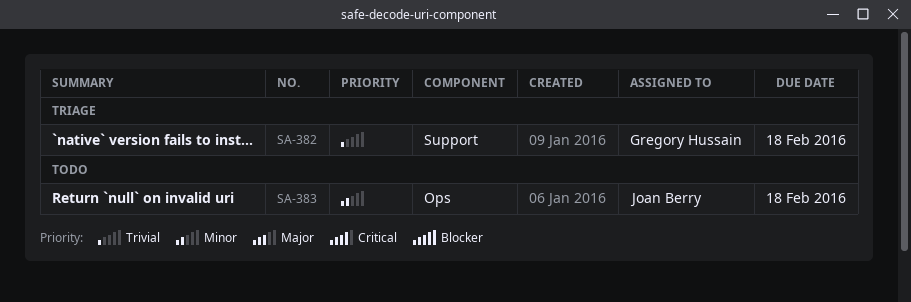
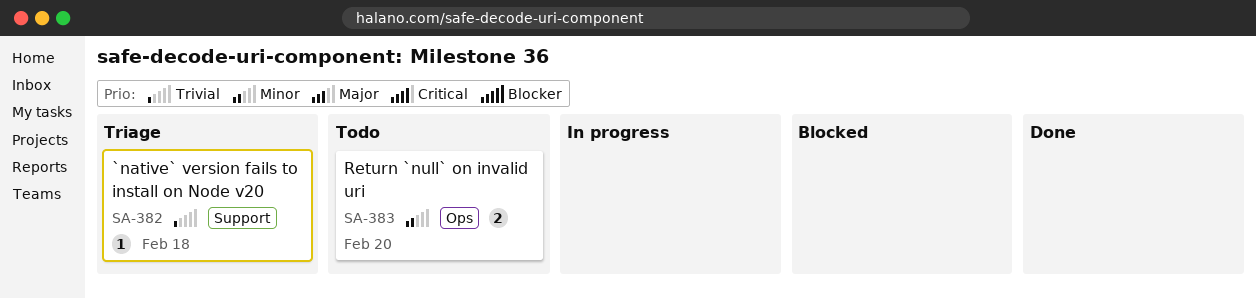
SA-383, due: Feb 18 -> Feb 20

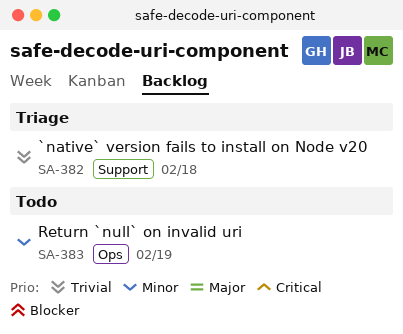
SA-383, due: Feb 20 -> Feb 19

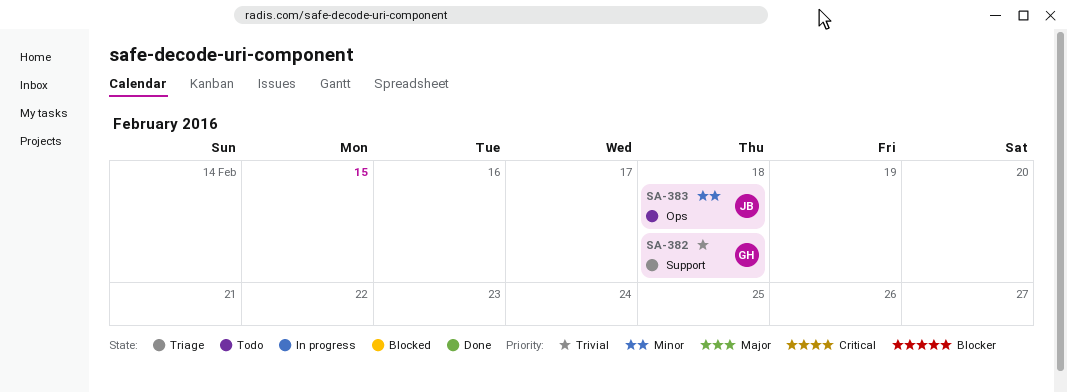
SA-383, due: Feb 19 -> Feb 18

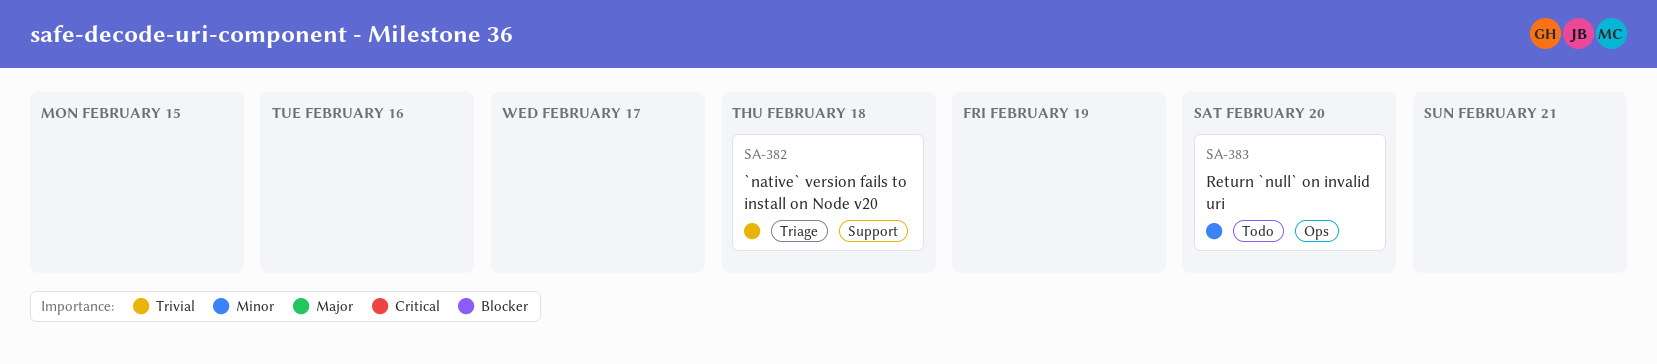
SA-383, due: Feb 18 -> Feb 20

